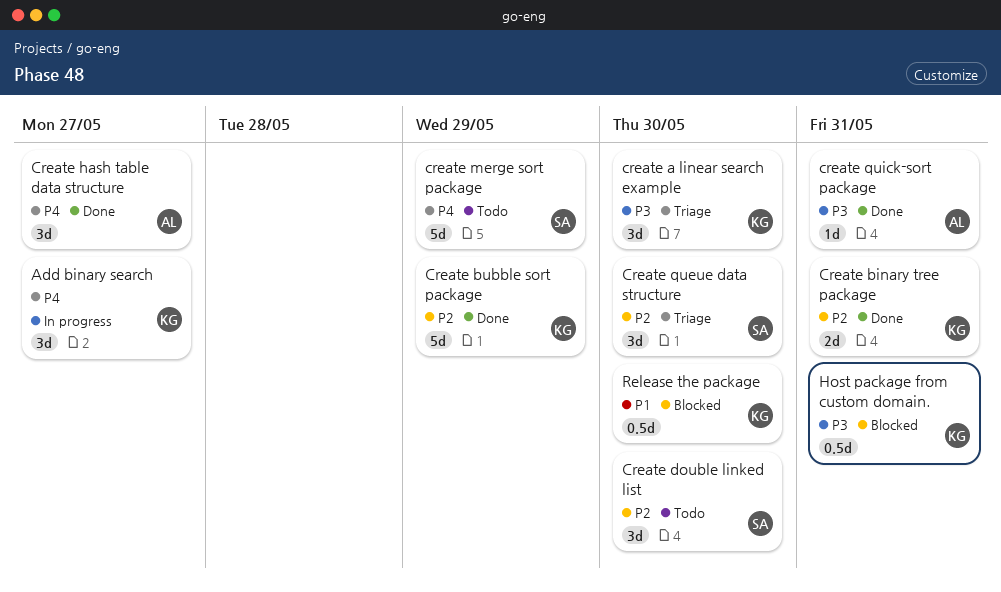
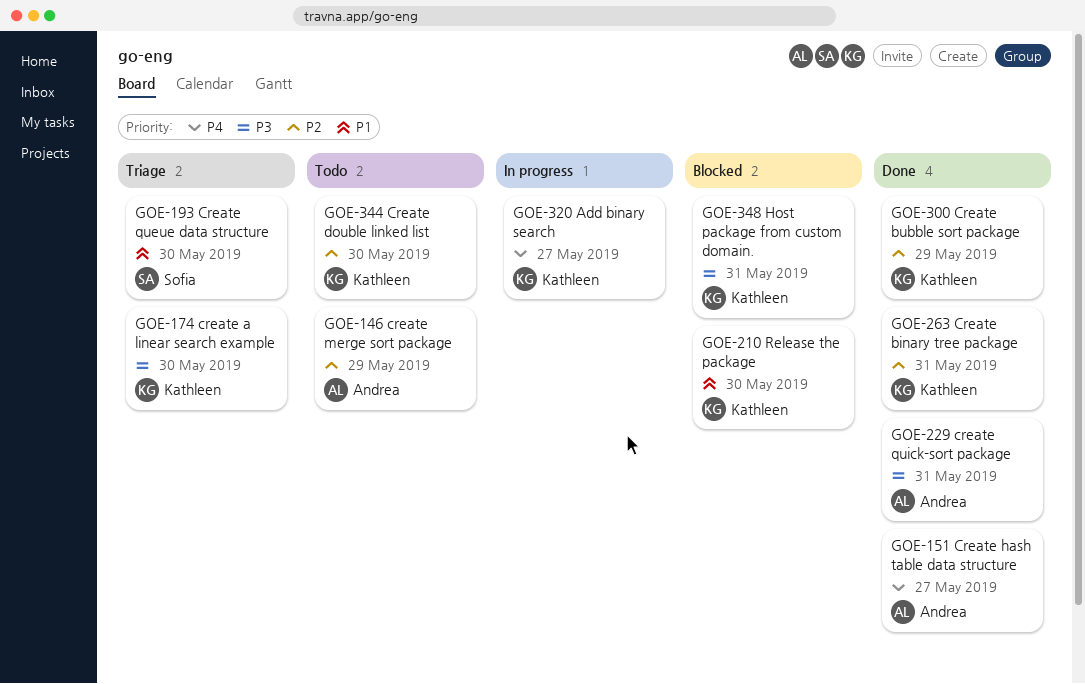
Create double linked list, owner: Sofia -> Kathleen
create merge sort package, owner: Sofia -> Andrea
create merge sort package, priority: P4 -> P2
Create queue data structure, priority: P2 -> P1

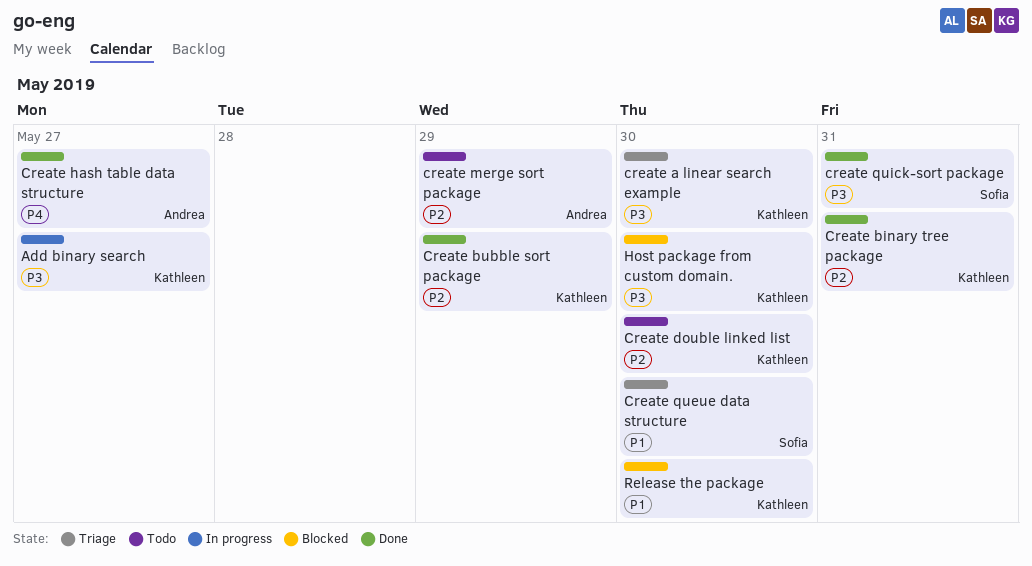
Add binary search, priority: P4 -> P3
create quick-sort package, owner: Andrea -> Sofia
Host package from custom domain., due: May 31 -> May 30

